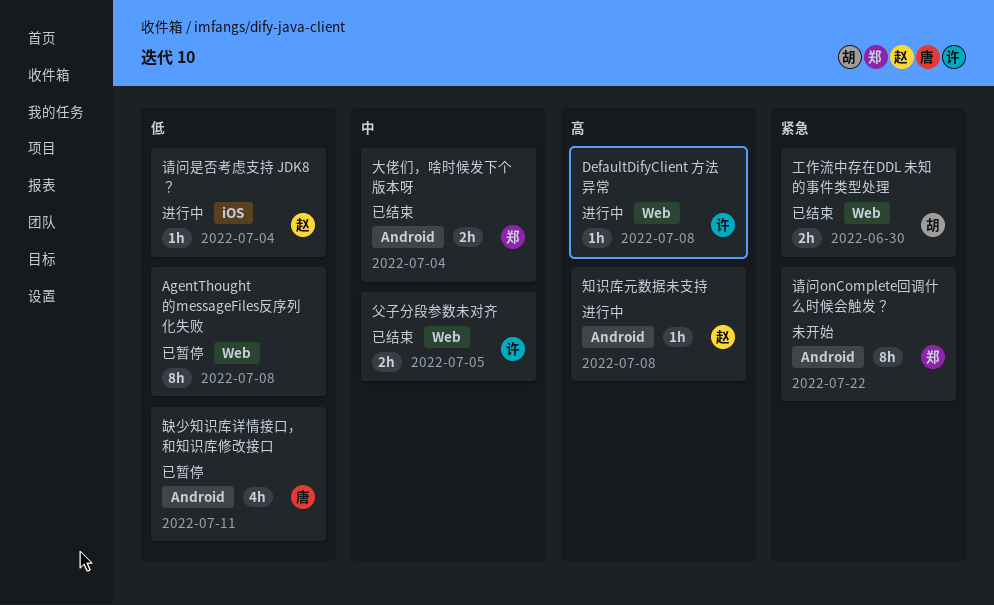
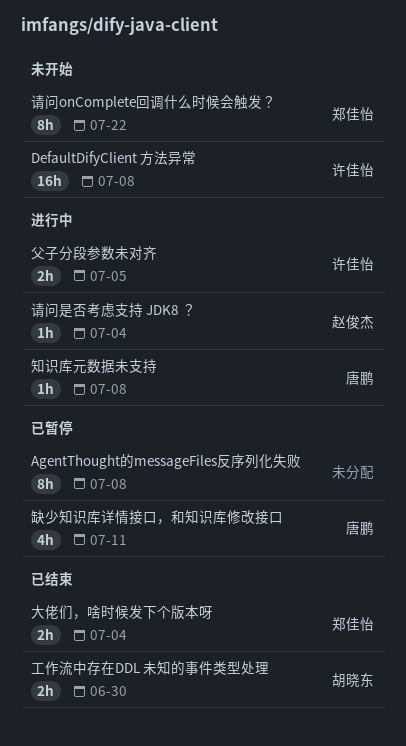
DefaultDifyClient 方法异常, status: 进行中 -> 未开始
DefaultDifyClient 方法异常, estimate: 1h -> 16h
父子分段参数未对齐, status: 已结束 -> 进行中
知识库元数据未支持, owner: 赵俊杰 -> 唐鹏

